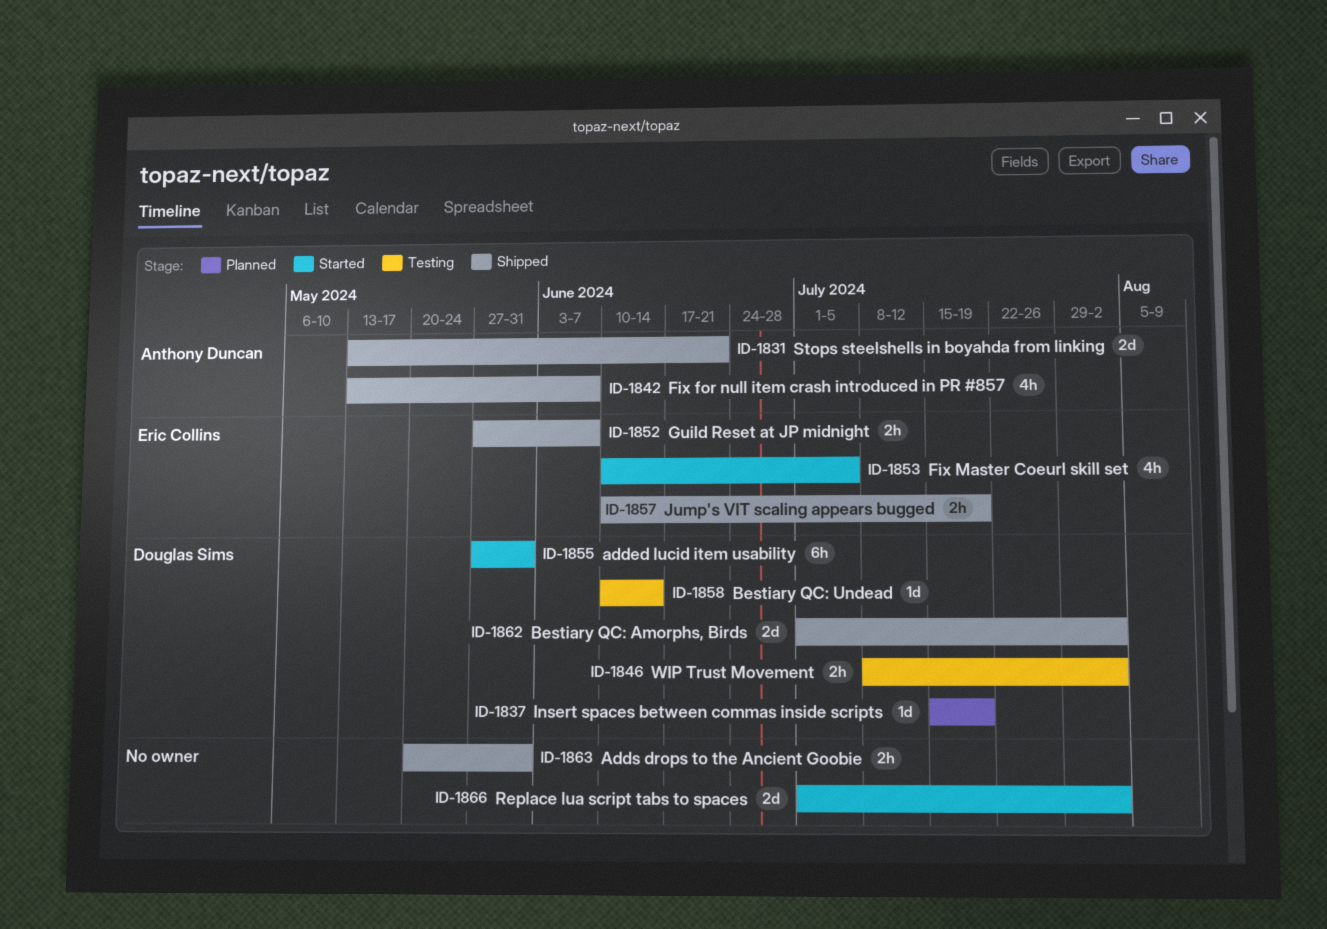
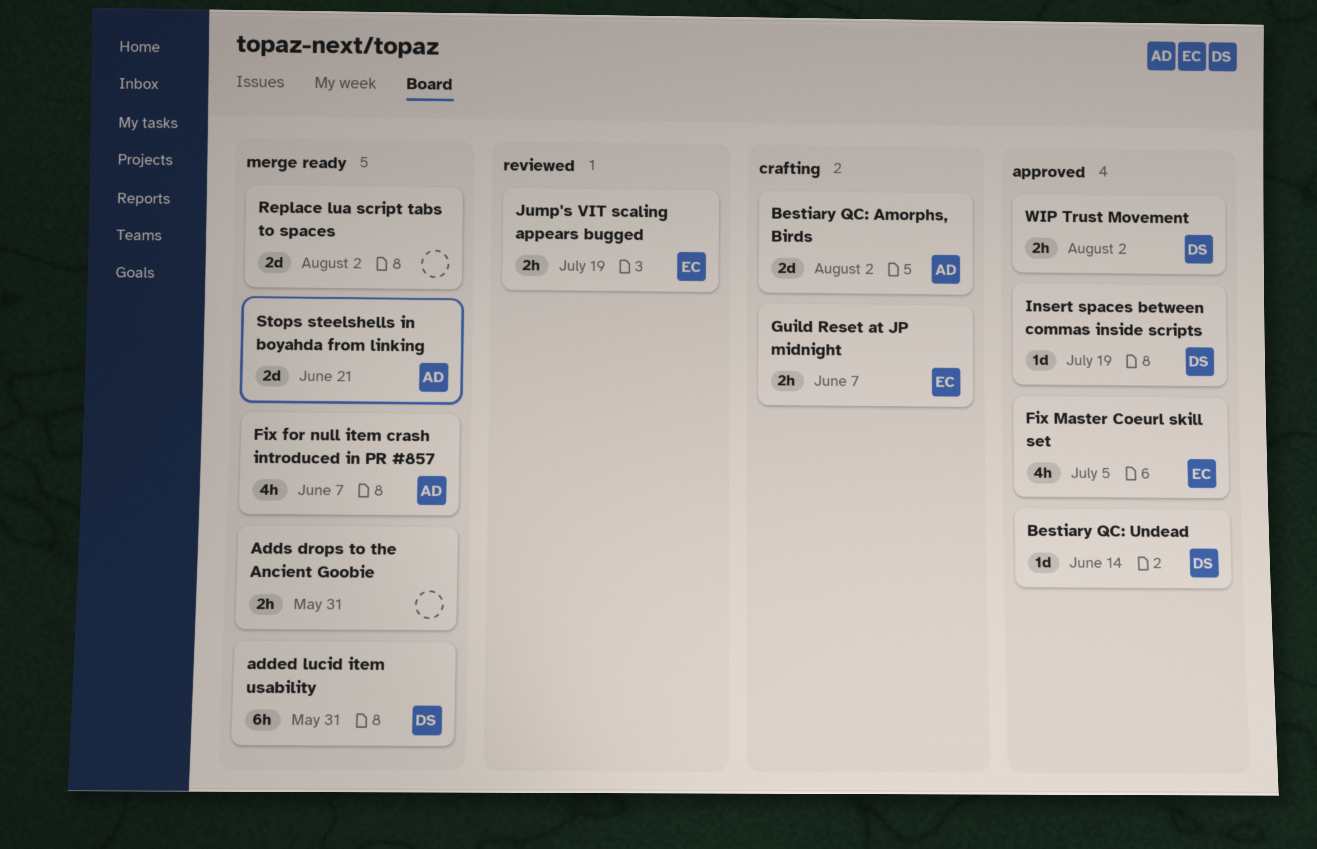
Bestiary QC: Amorphs, Birds, owner: Douglas Sims -> Anthony Duncan

